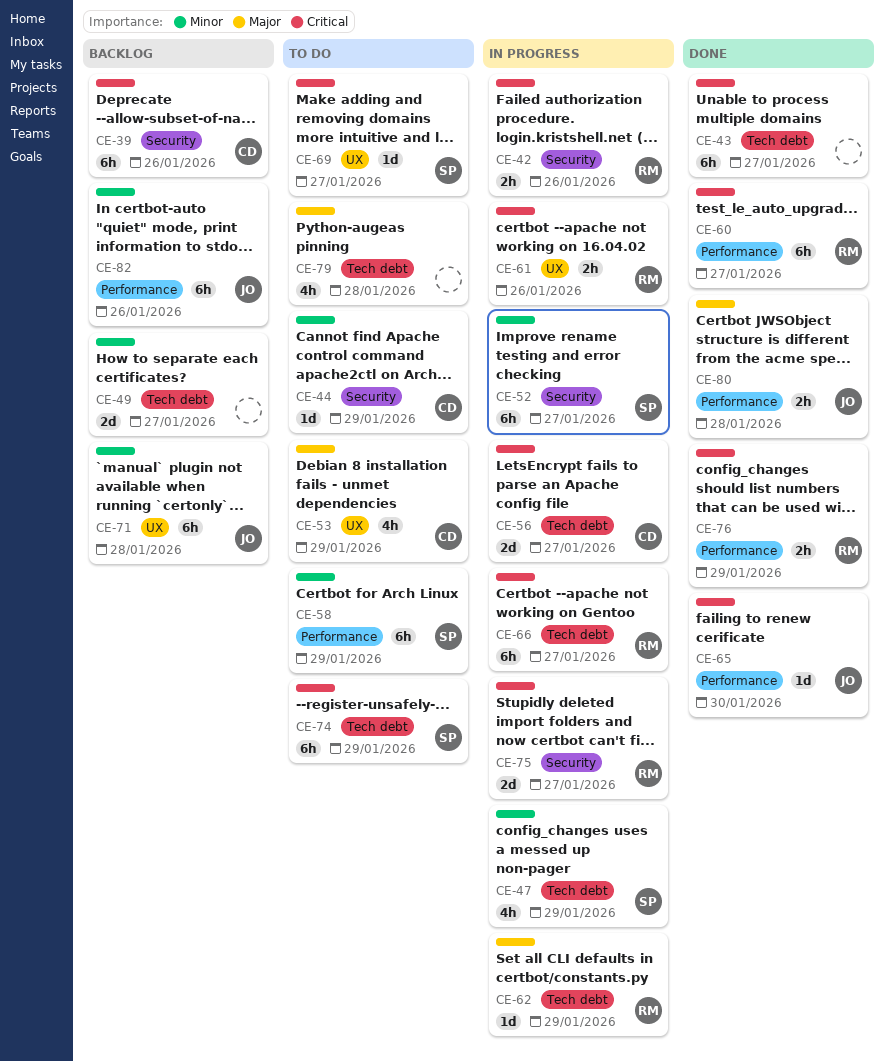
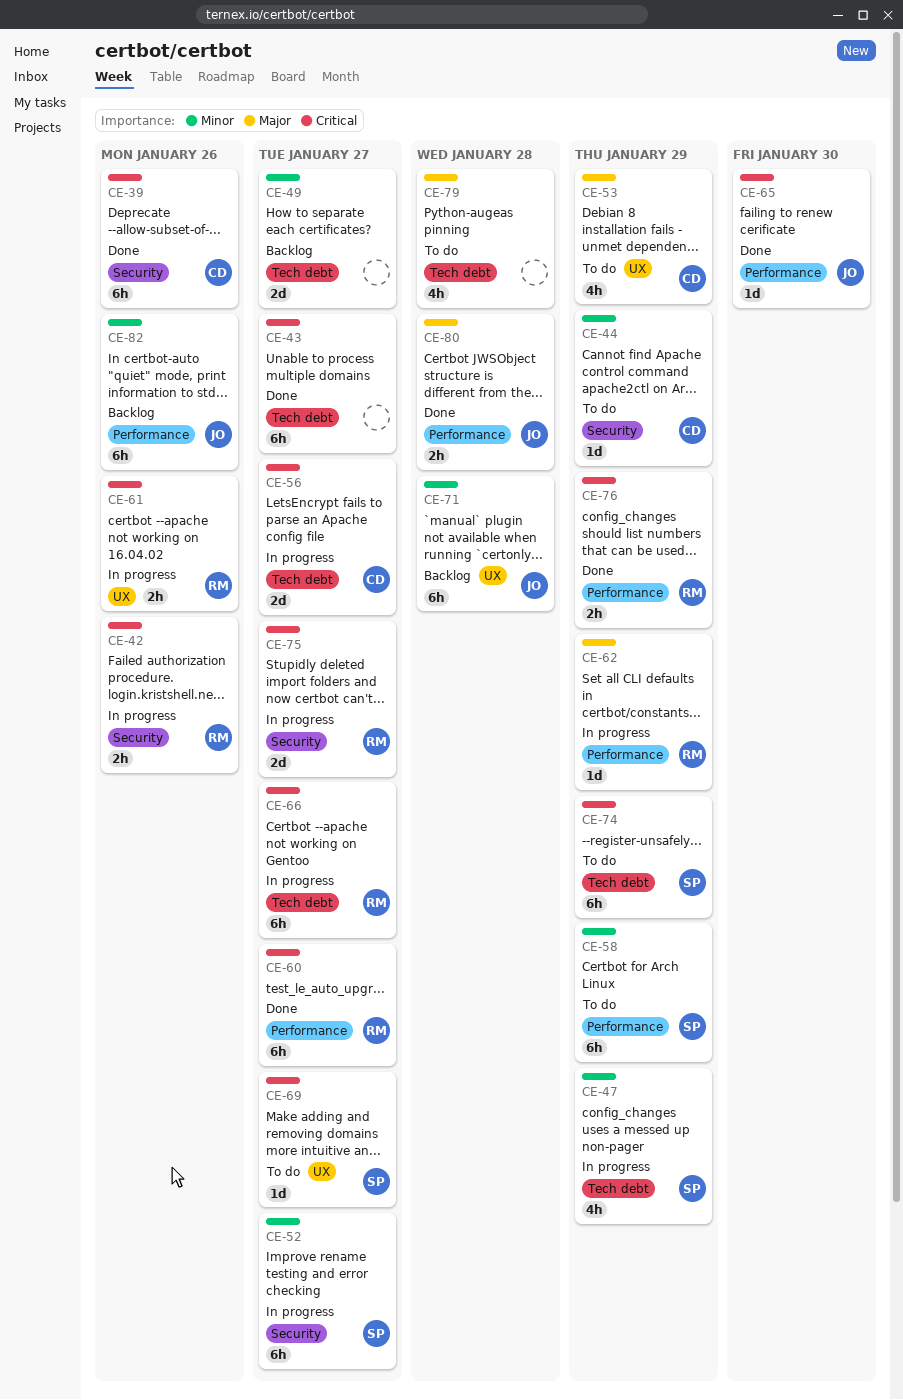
CE-39, status: Backlog -> Done
CE-62, label: Tech debt -> Performance

